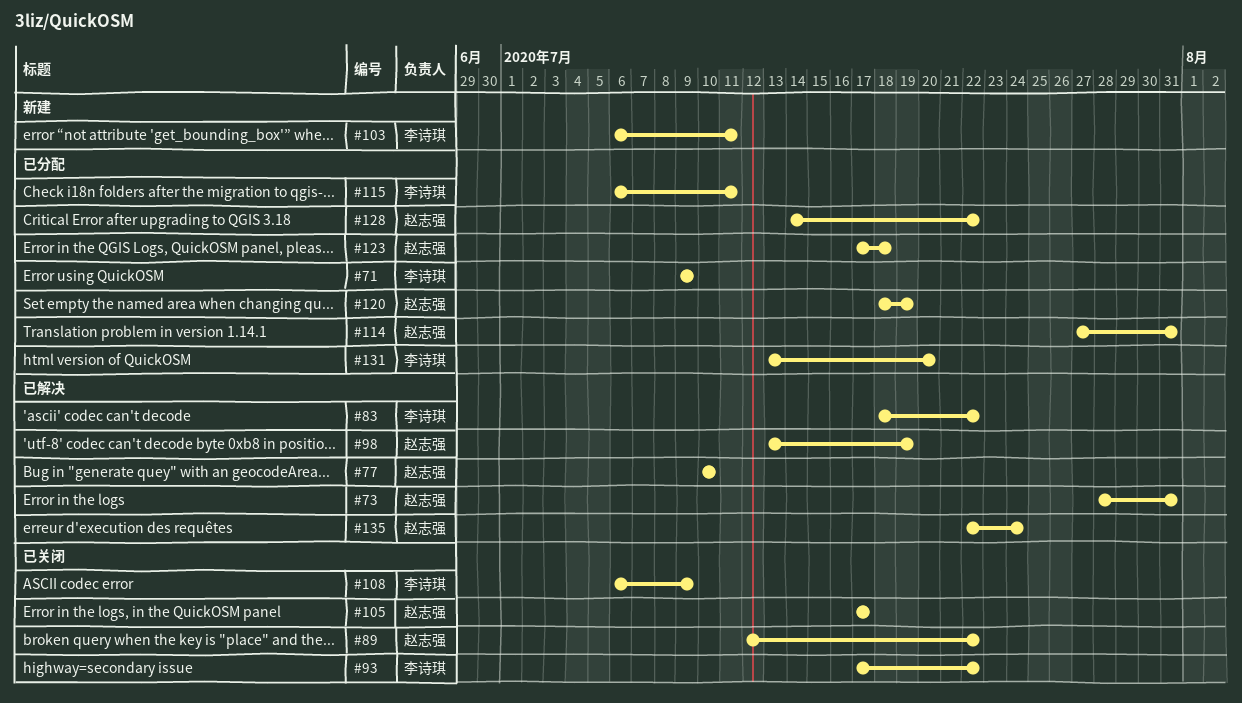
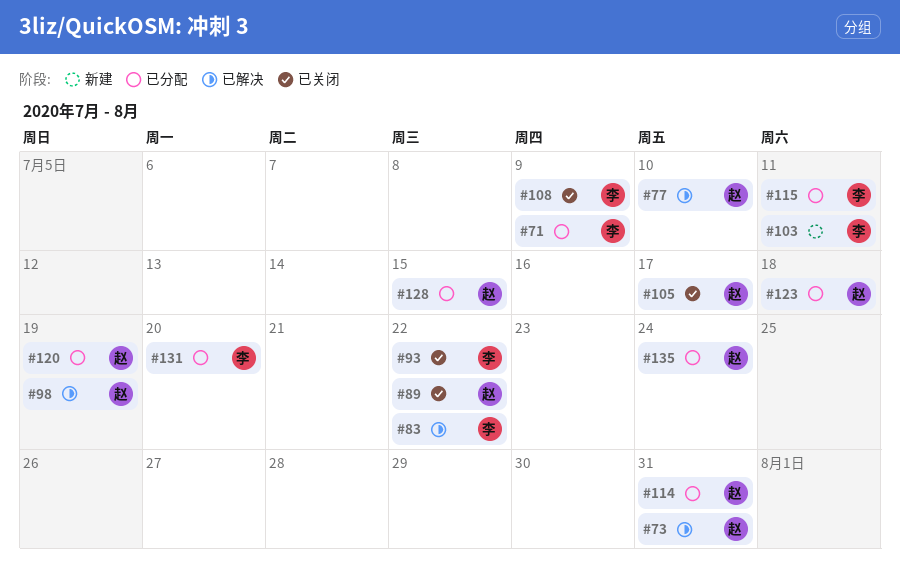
#128, due: Jul 22 -> Jul 15
#135, status: 已解决 -> 已分配

